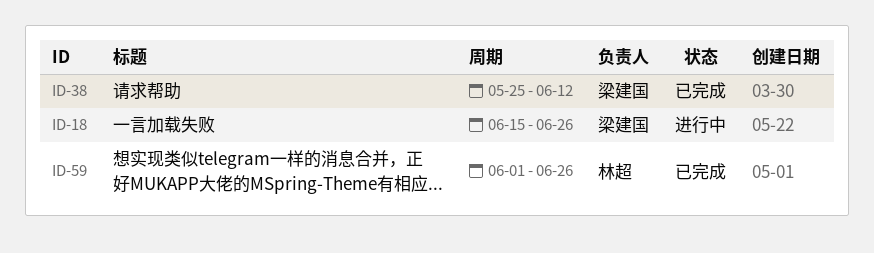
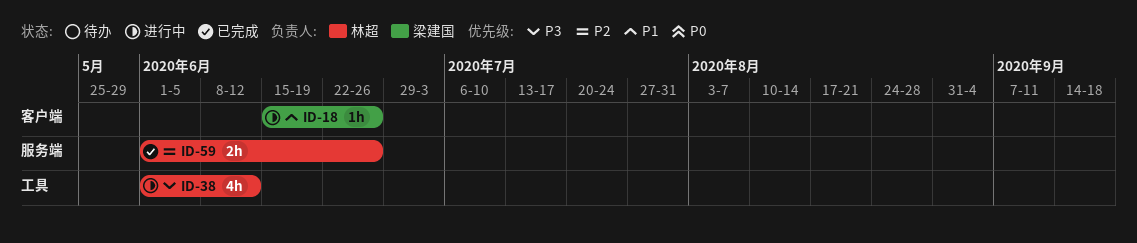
ID-38, status: 已完成 -> 进行中
ID-38, owner: 梁建国 -> 林超
ID-38, start: May 25 -> Jun 1

